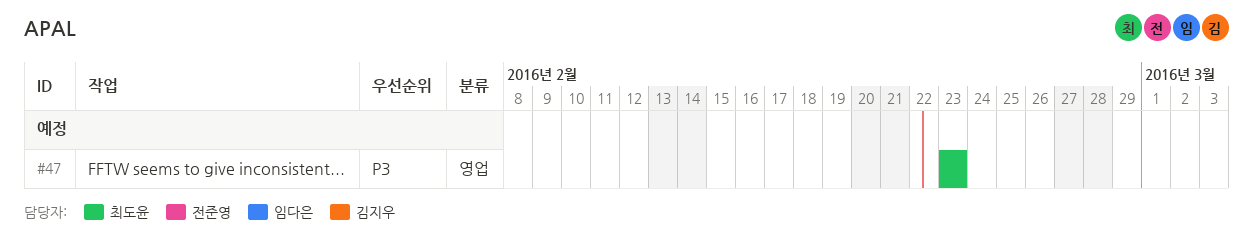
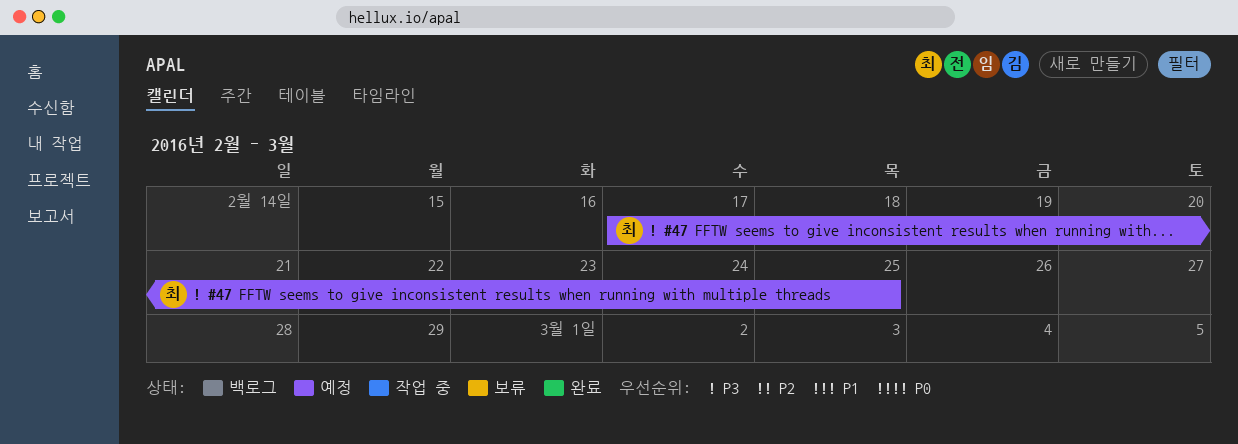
#47, start: Feb 23 -> Feb 17
#47, due: Feb 23 -> Feb 25

